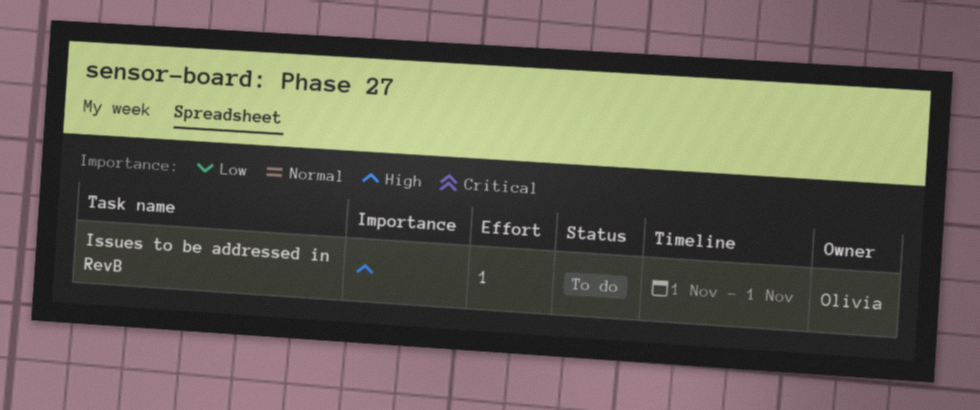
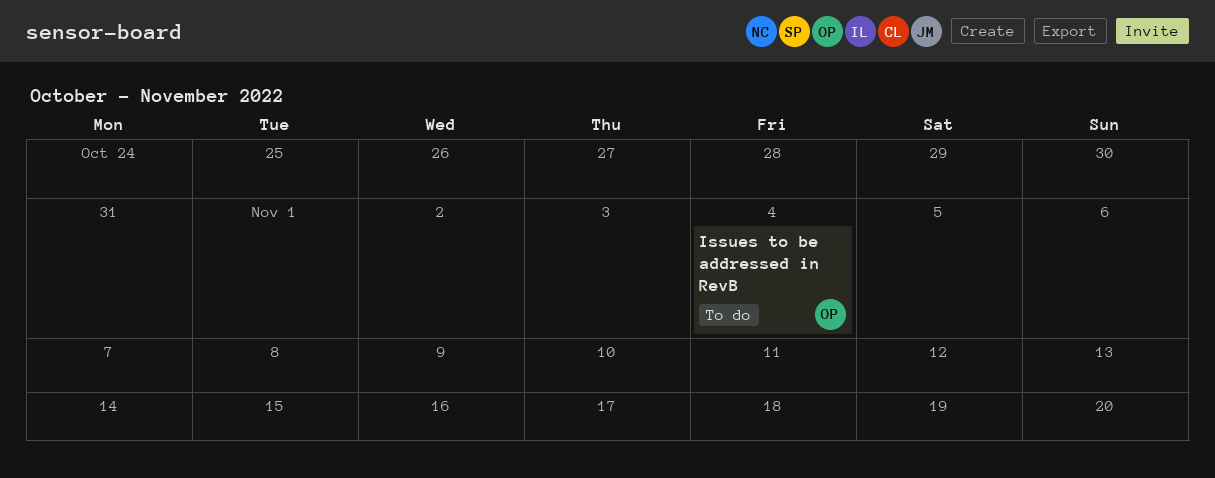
Issues to be addressed in RevB, due: Nov 1 -> Nov 4

